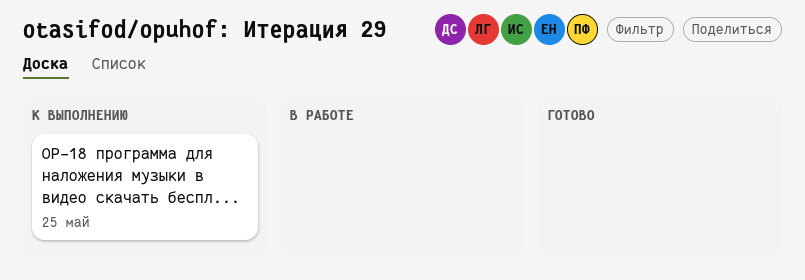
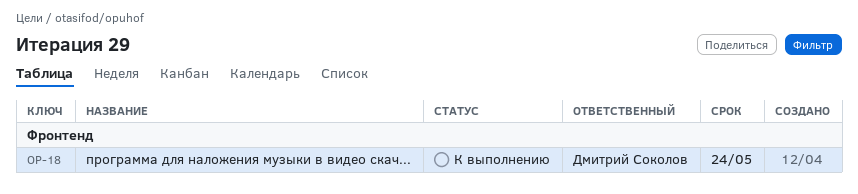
OP-18, due: May 25 -> May 24

